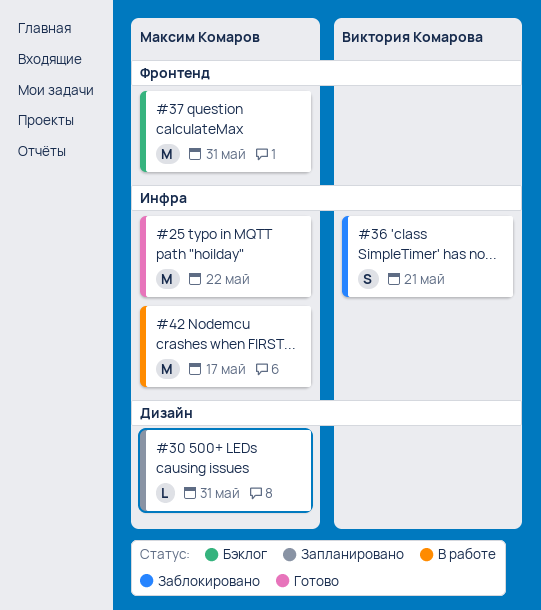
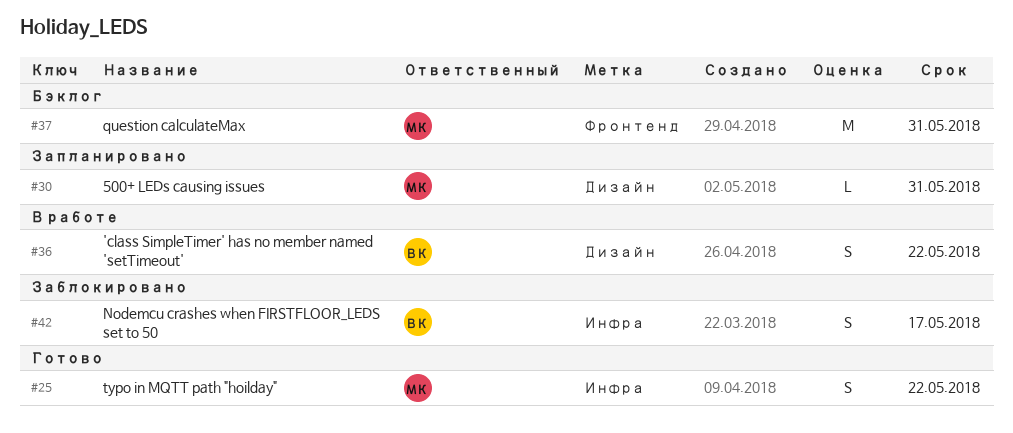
#25, estimate: M -> S
#36, status: Заблокировано -> В работе
#36, label: Инфра -> Дизайн
#36, due: May 21 -> May 22
#42, status: В работе -> Заблокировано
#42, owner: Максим Комаров -> Виктория Комарова
#42, estimate: M -> S

